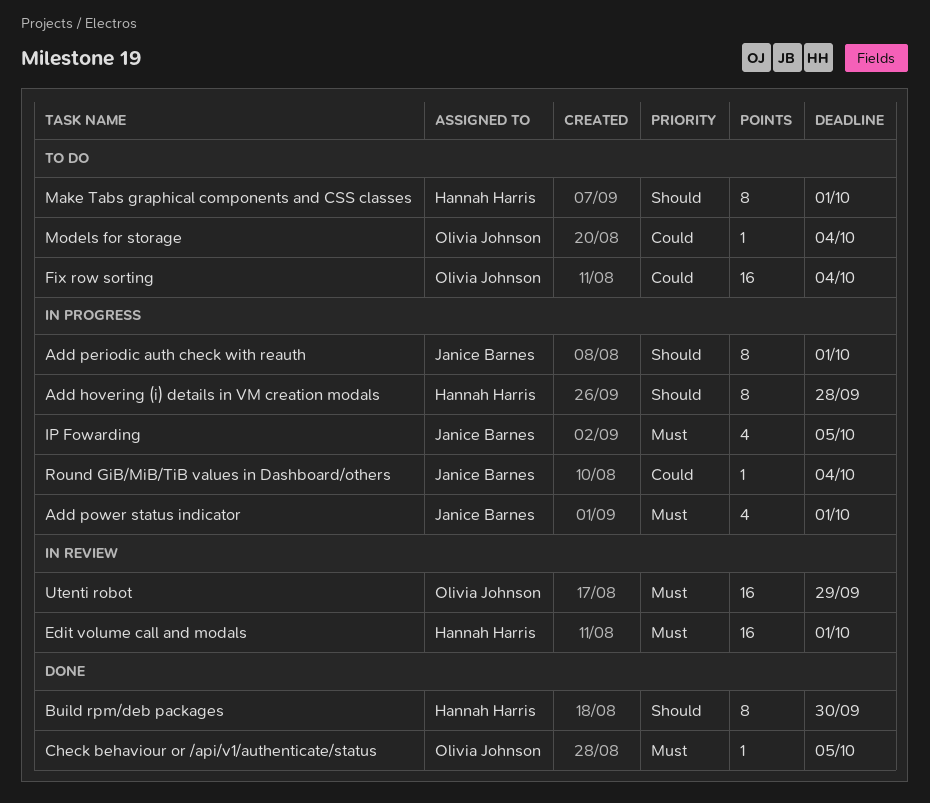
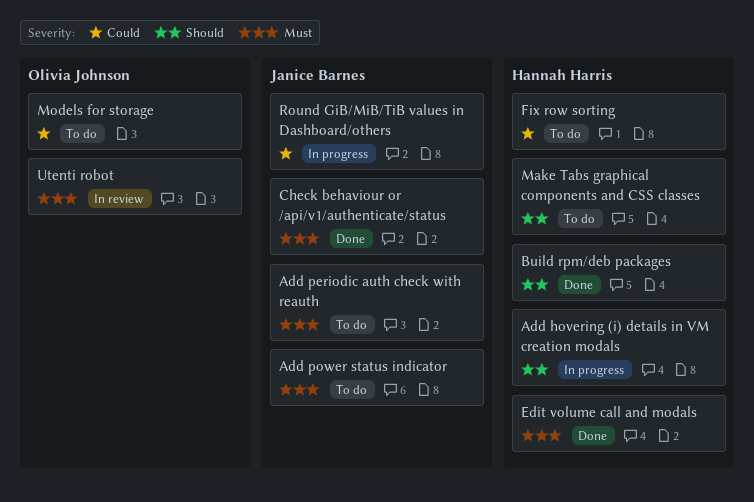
Add periodic auth check with reauth, status: In progress -> To do
Add periodic auth check with reauth, priority: Should -> Must
Add power status indicator, status: In progress -> To do
Check behaviour or /api/v1/authenticate/status, owner: Olivia Johnson -> Janice Barnes
Edit volume call and modals, status: In review -> Done
Fix row sorting, owner: Olivia Johnson -> Hannah Harris
IP Fowarding: present -> none

